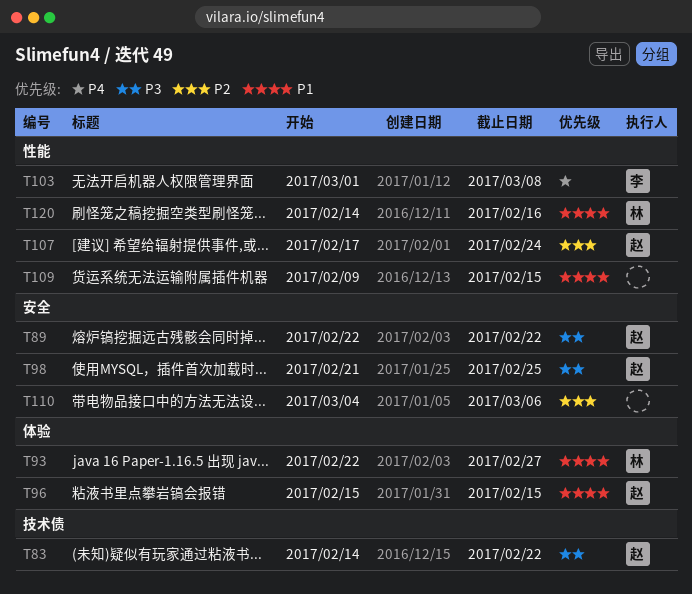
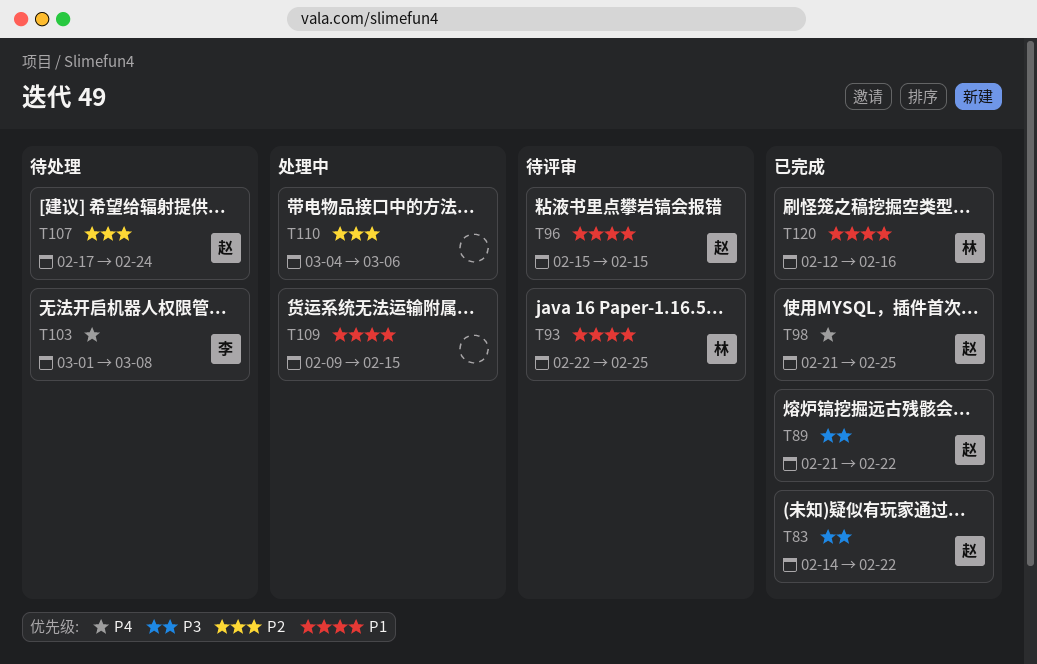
T89, start: Feb 22 -> Feb 21
T93, due: Feb 27 -> Feb 25
T98, priority: P3 -> P4
T120, start: Feb 14 -> Feb 12

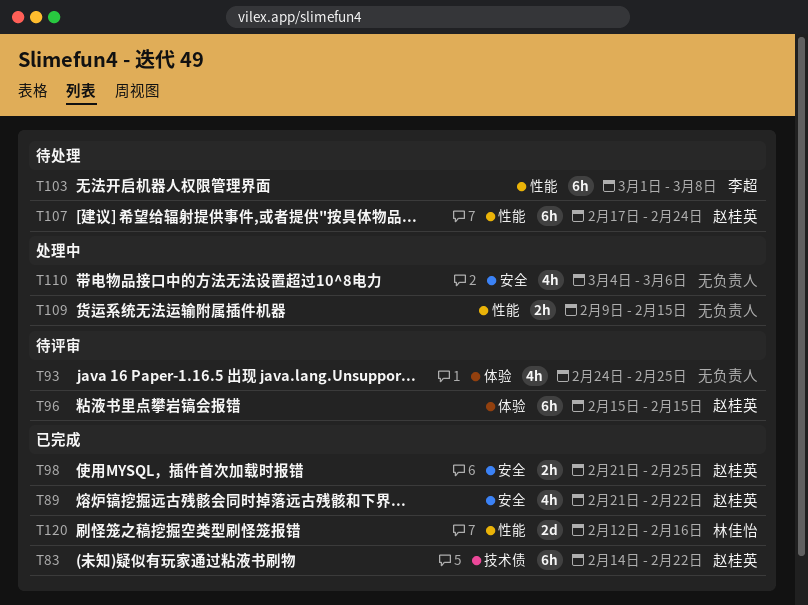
T93, owner: 林佳怡 -> none
T93, start: Feb 22 -> Feb 24

